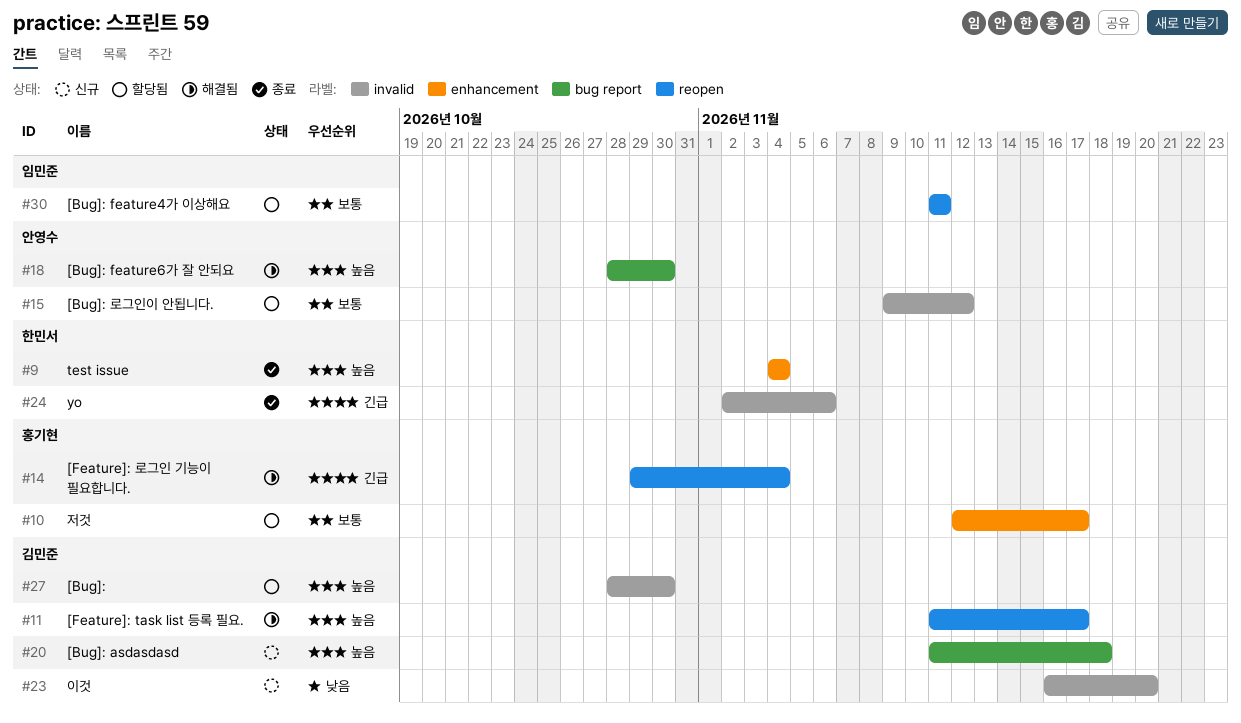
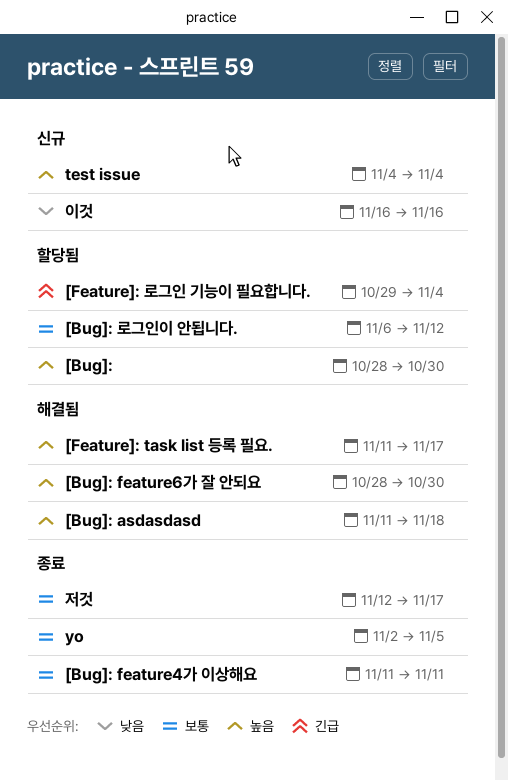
[Bug]: asdasdasd, status: 신규 -> 해결됨
[Bug]: feature4가 이상해요, status: 할당됨 -> 종료
[Bug]: 로그인이 안됩니다., start: Nov 9 -> Nov 6
[Feature]: 로그인 기능이 필요합니다., status: 해결됨 -> 할당됨
test issue, status: 종료 -> 신규
yo, priority: 긴급 -> 보통
yo, due: Nov 6 -> Nov 5
이것, due: Nov 20 -> Nov 16
저것, status: 할당됨 -> 종료

